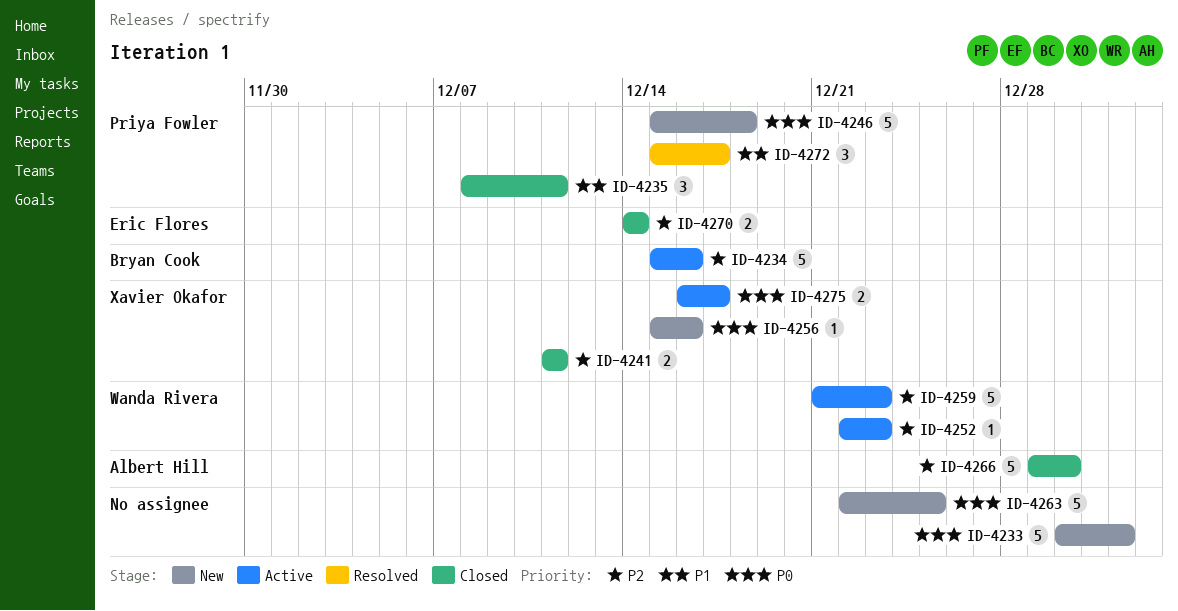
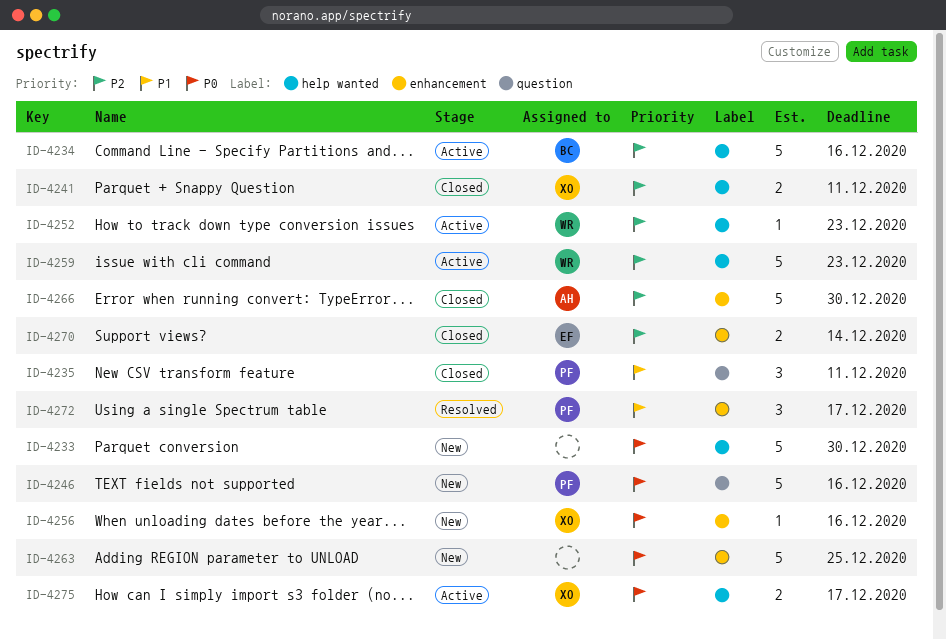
ID-4233, due: Jan 1 -> Dec 30
ID-4246, due: Dec 18 -> Dec 16

